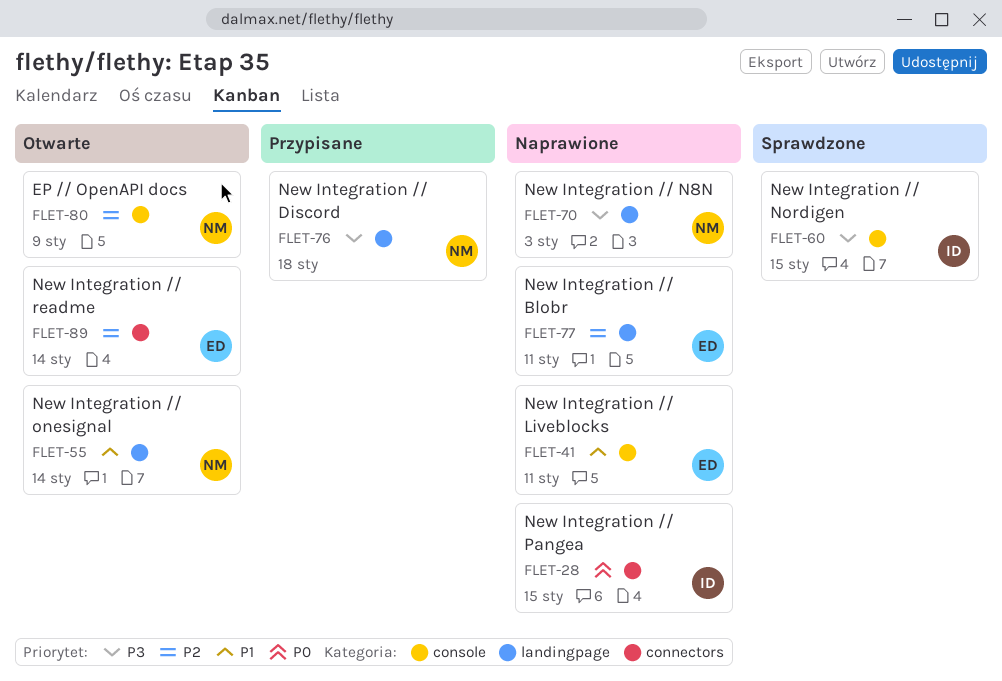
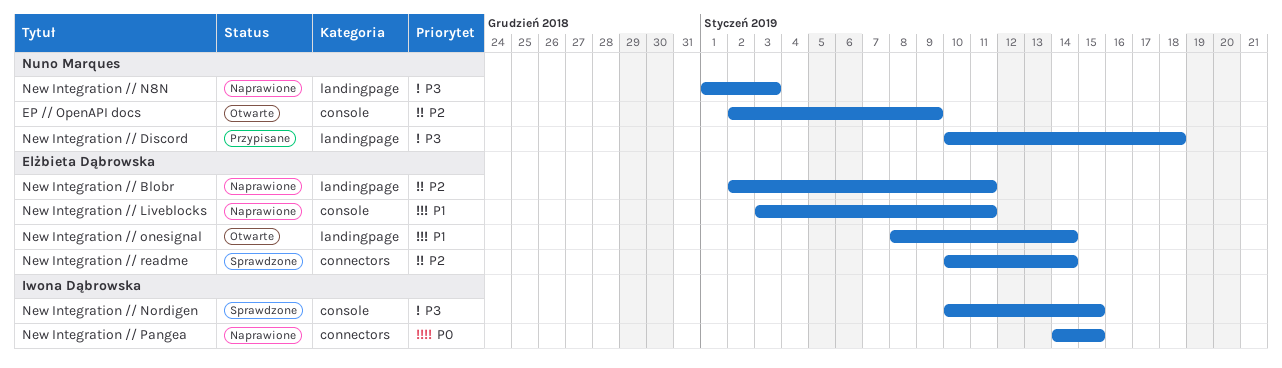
New Integration // onesignal, owner: Nuno Marques -> Elżbieta Dąbrowska
New Integration // readme, status: Otwarte -> Sprawdzone

